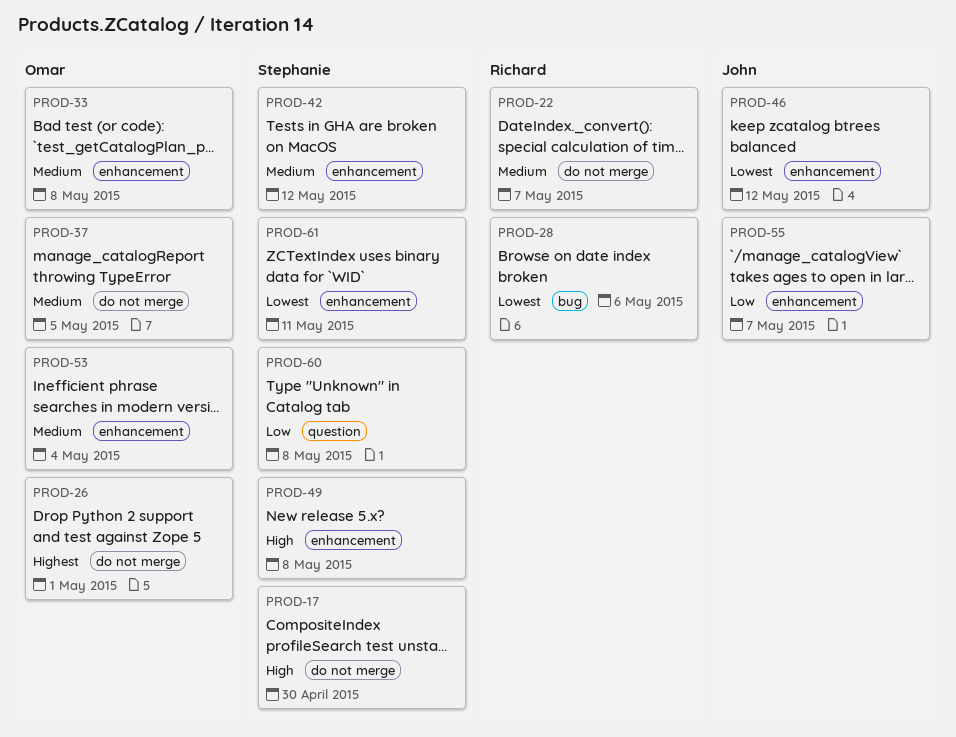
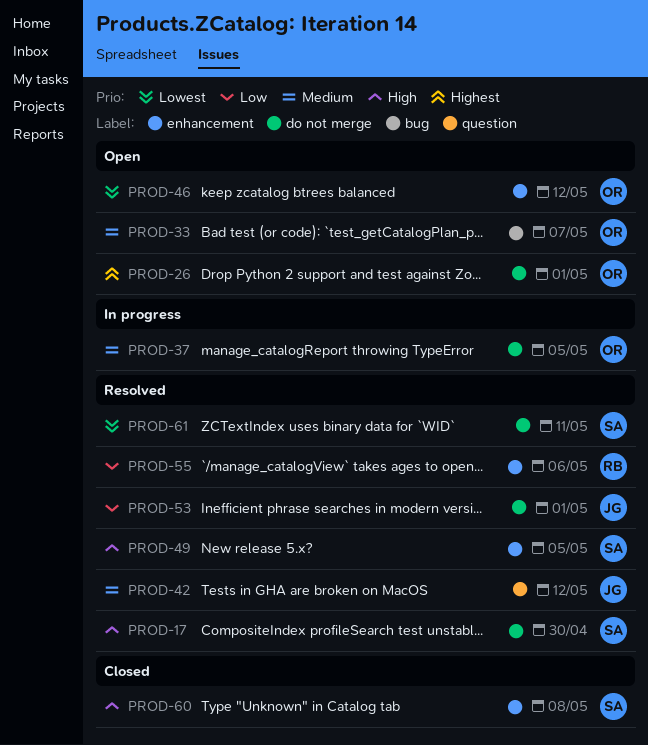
PROD-22: present -> none
PROD-28: present -> none
PROD-33, label: enhancement -> bug
PROD-33, due: May 8 -> May 7
PROD-42, owner: Stephanie -> John
PROD-42, label: enhancement -> question
PROD-46, owner: John -> Omar
PROD-49, due: May 8 -> May 5
PROD-53, owner: Omar -> John
PROD-53, priority: Medium -> Low
PROD-53, label: enhancement -> do not merge
PROD-53, due: May 4 -> May 1
PROD-55, owner: John -> Richard
PROD-55, due: May 7 -> May 6
PROD-60, priority: Low -> High
PROD-60, label: question -> enhancement
PROD-61, label: enhancement -> do not merge

